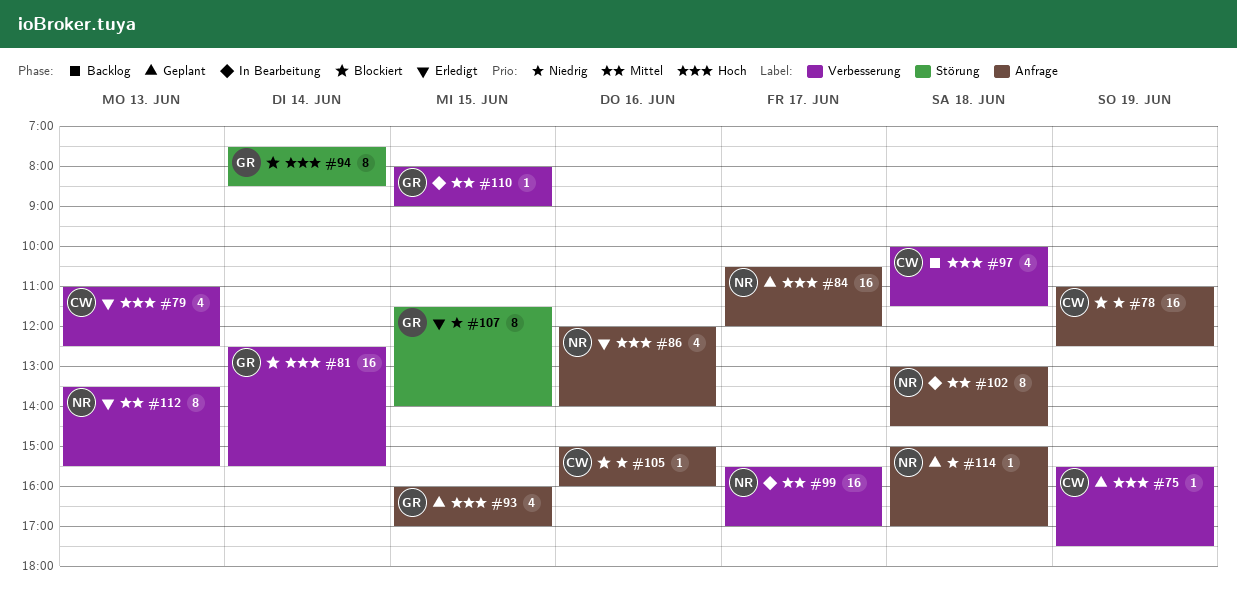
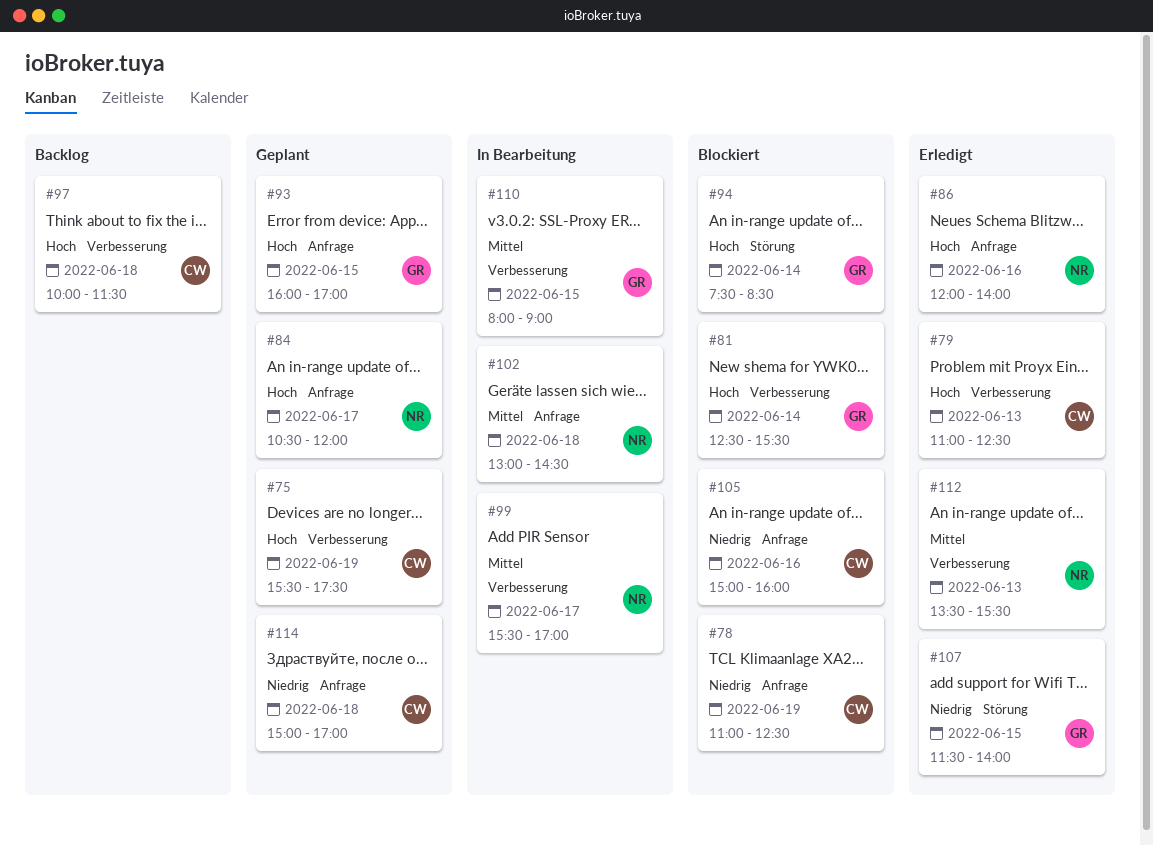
#114, owner: NR -> CW

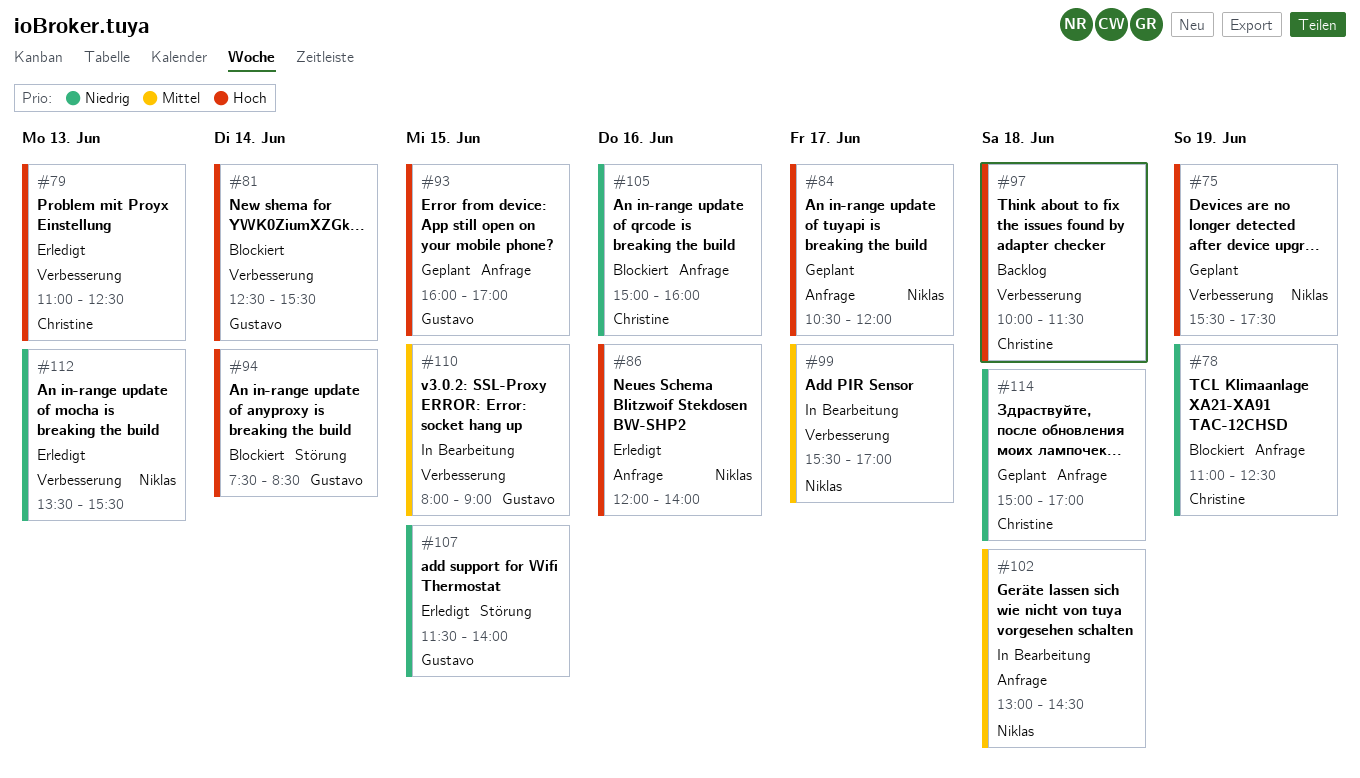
#75, owner: Christine -> Niklas
#112, priority: Mittel -> Niedrig

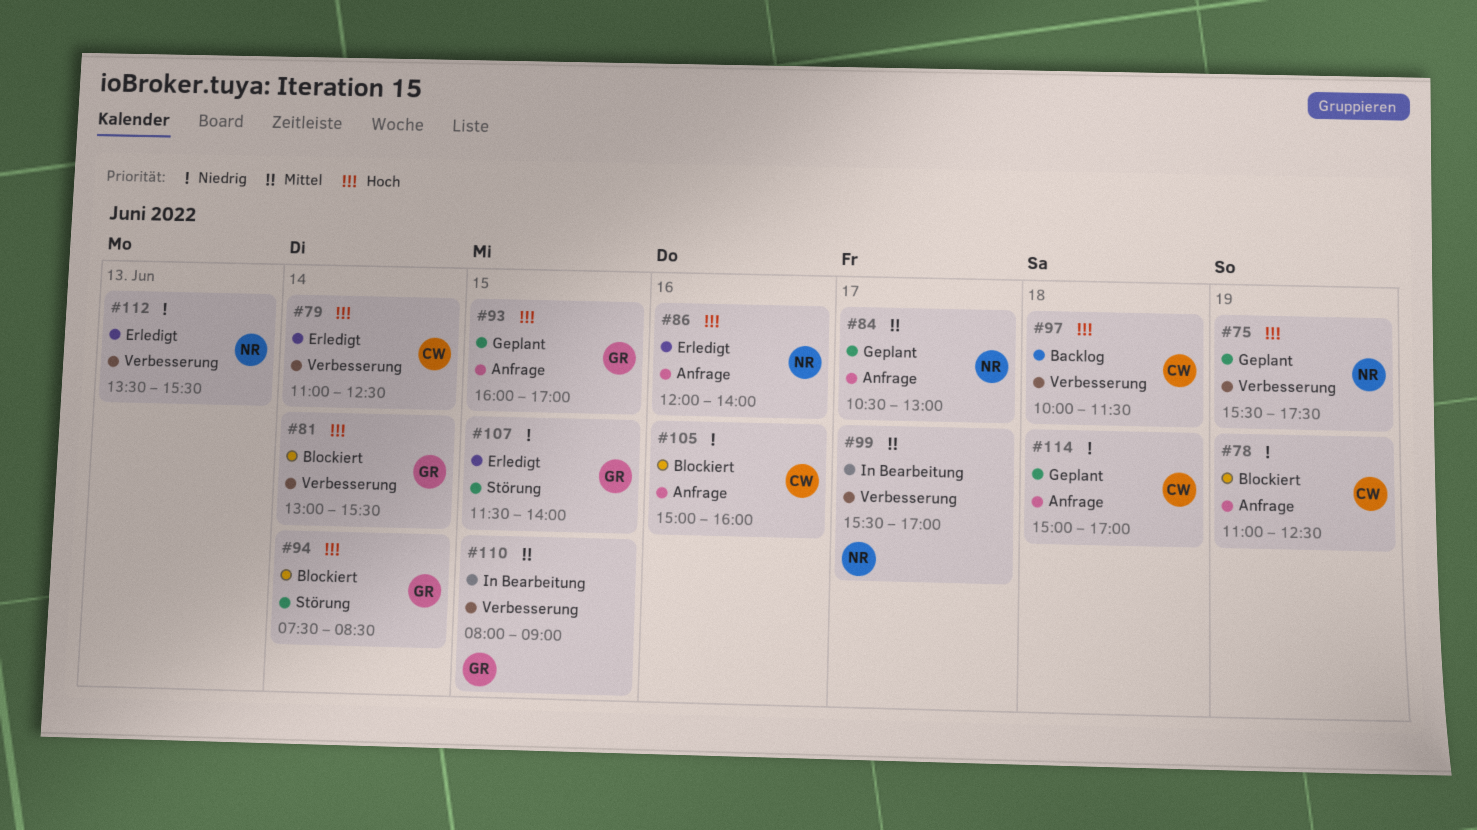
#79, day: Jun 13 -> Jun 14
#81, begins: 12:30 -> 13:00
#84, priority: Hoch -> Mittel
#84, ends: 12:00 -> 13:00
#102: present -> none

